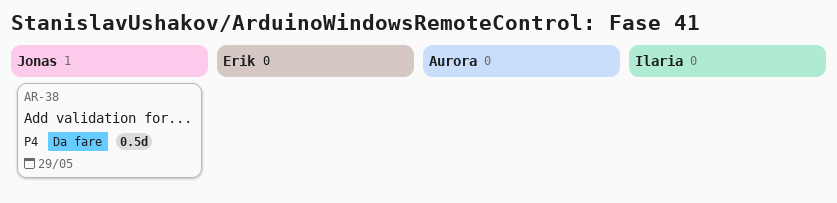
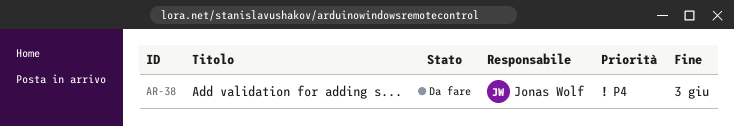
AR-38, due: May 29 -> Jun 3

